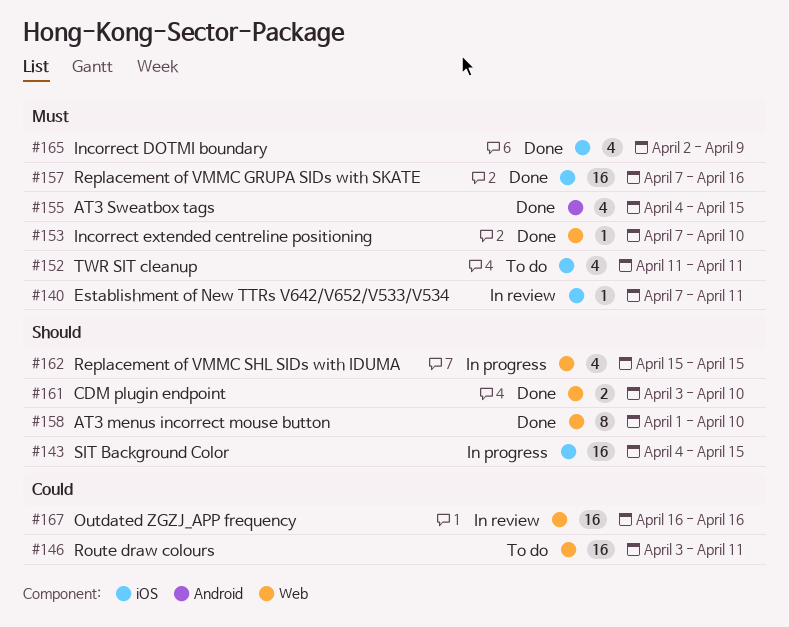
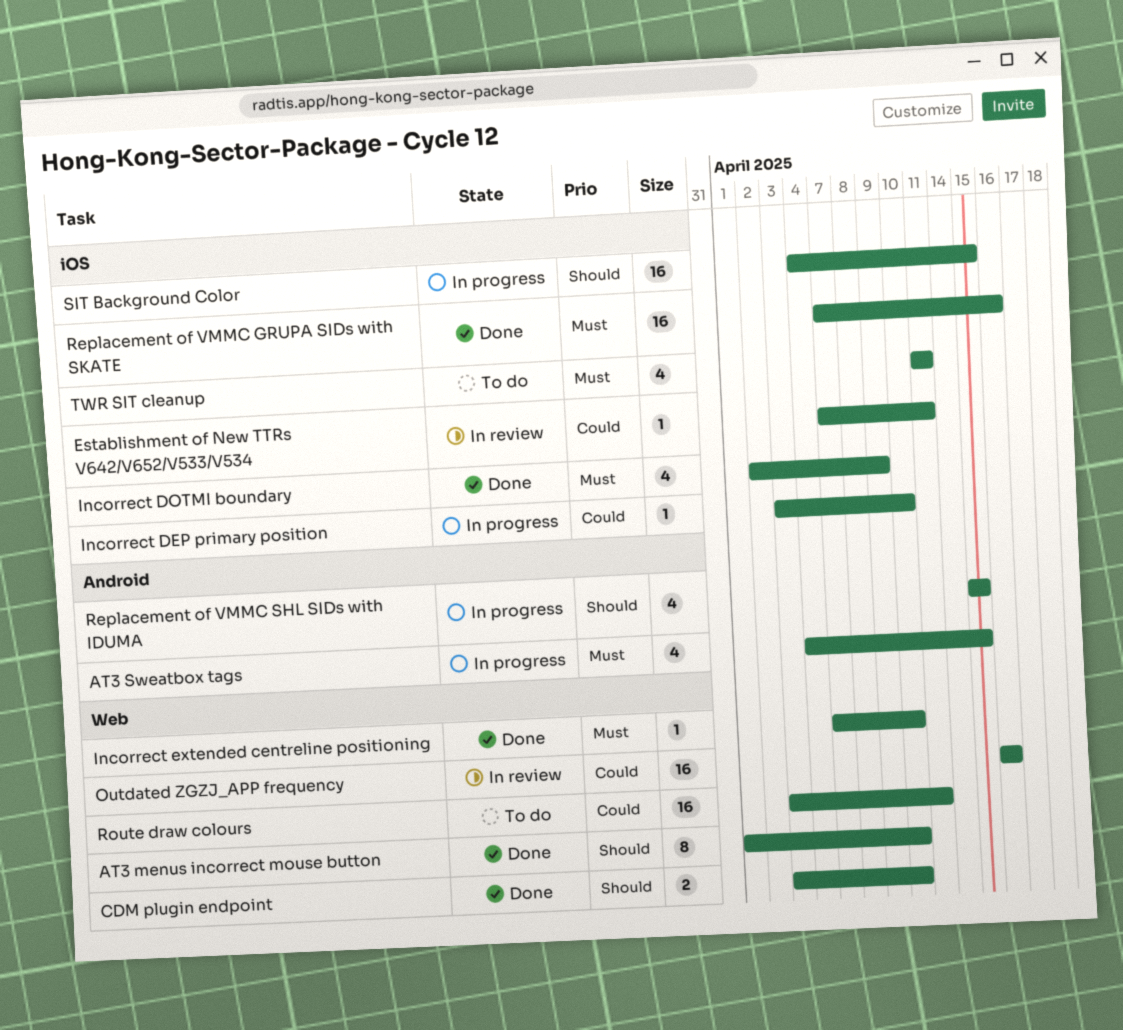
AT3 Sweatbox tags, status: Done -> In progress
Establishment of New TTRs V642/V652/V533/V534, priority: Must -> Could
Incorrect DEP primary position: none -> present
Replacement of VMMC SHL SIDs with IDUMA, label: Web -> Android

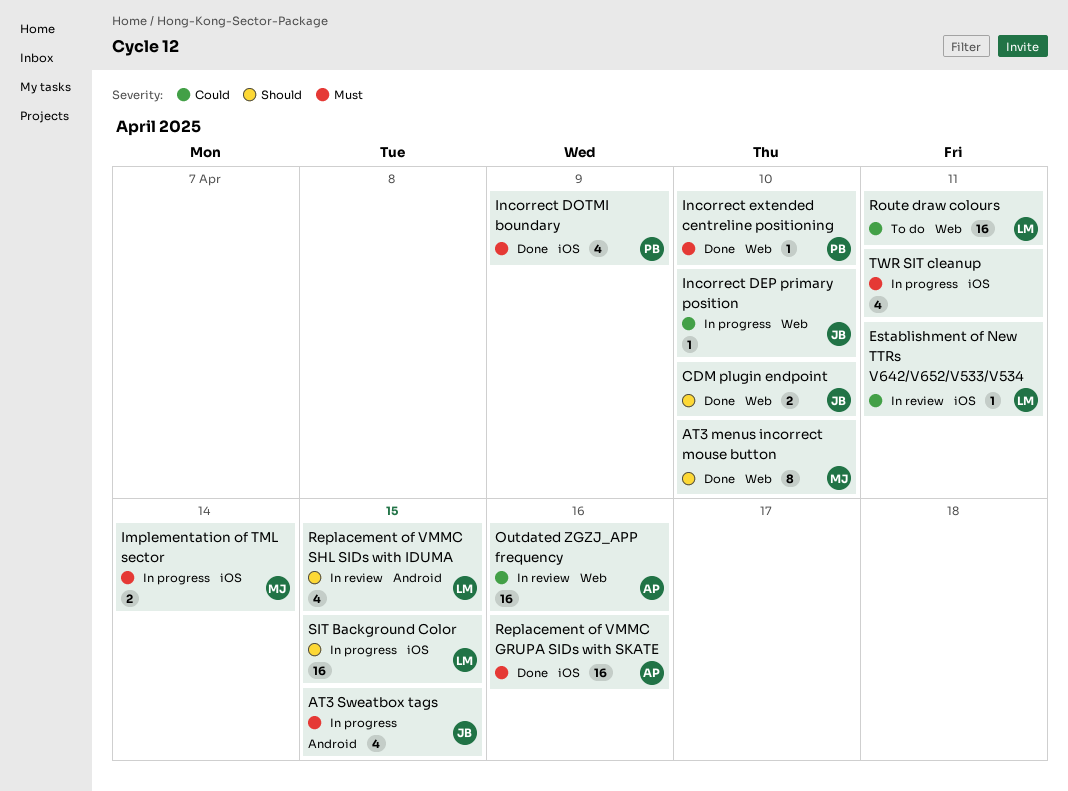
Implementation of TML sector: none -> present
Incorrect DEP primary position, label: iOS -> Web
Replacement of VMMC SHL SIDs with IDUMA, status: In progress -> In review
TWR SIT cleanup, status: To do -> In progress

